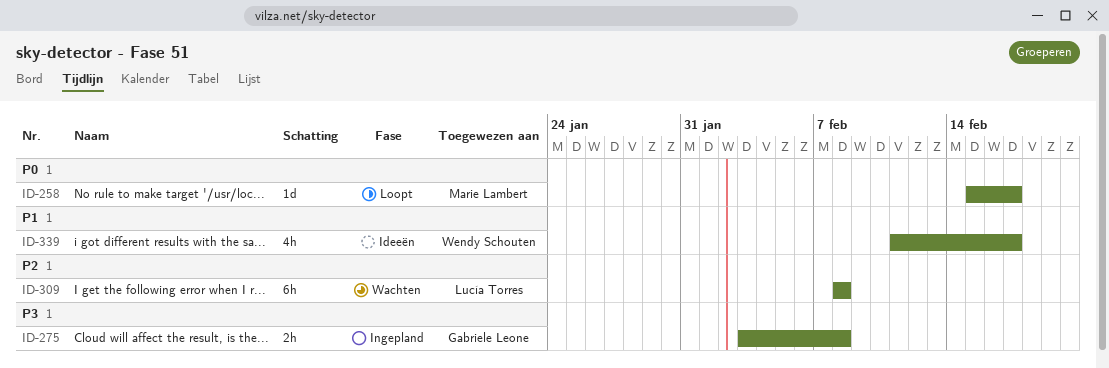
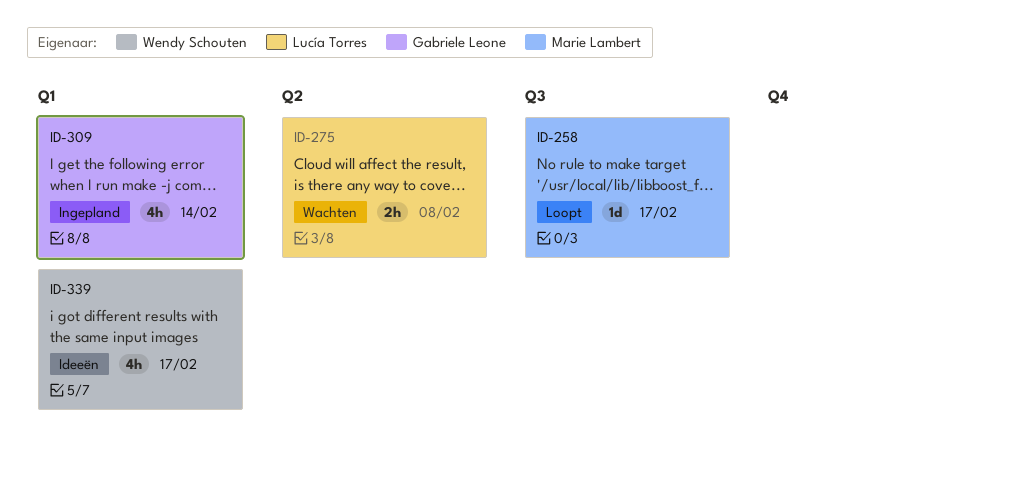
ID-275, status: Ingepland -> Wachten
ID-275, owner: Gabriele Leone -> Lucía Torres
ID-309, status: Wachten -> Ingepland
ID-309, owner: Lucía Torres -> Gabriele Leone
ID-309, estimate: 6h -> 4h
ID-309, due: Feb 8 -> Feb 14

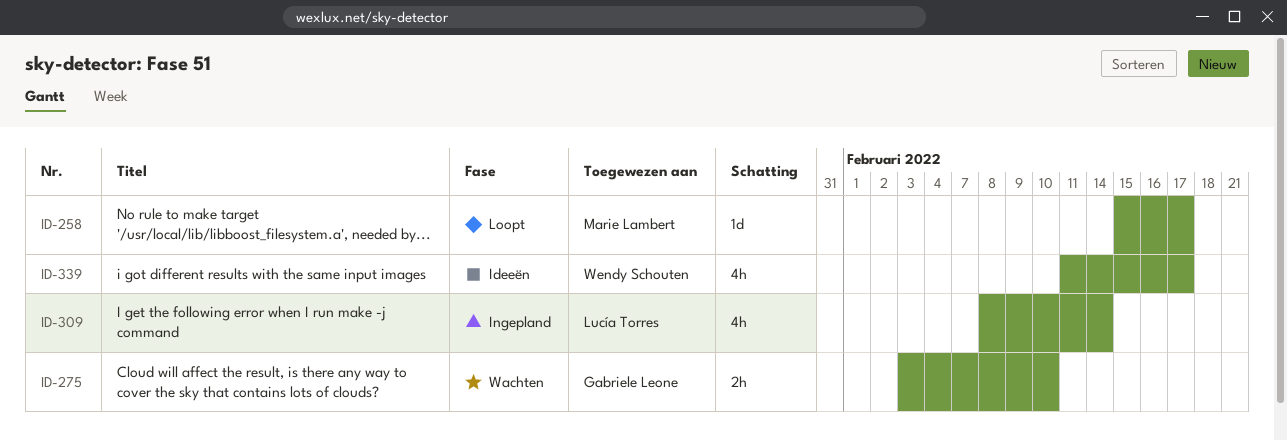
ID-275, owner: Lucía Torres -> Gabriele Leone
ID-275, due: Feb 8 -> Feb 10
ID-309, owner: Gabriele Leone -> Lucía Torres

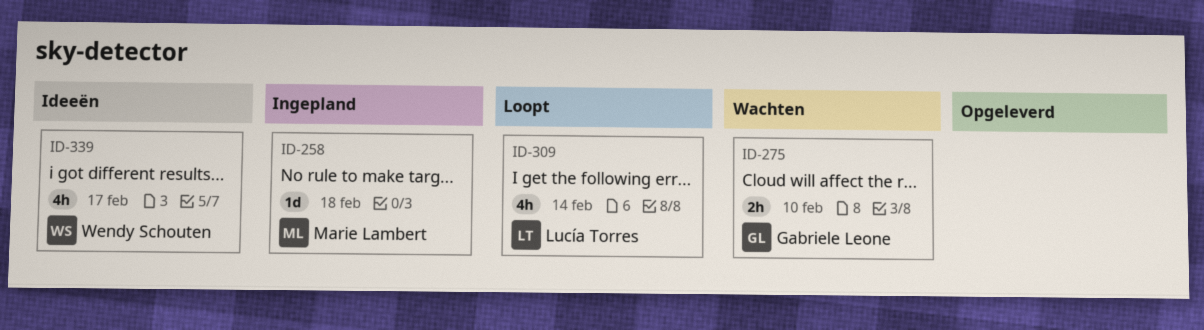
ID-258, status: Loopt -> Ingepland
ID-258, due: Feb 17 -> Feb 18
ID-309, status: Ingepland -> Loopt

